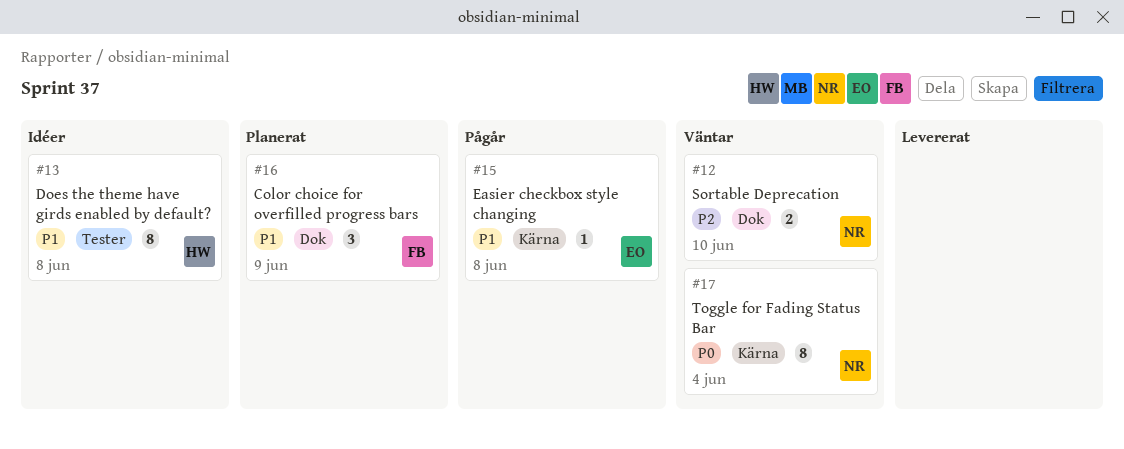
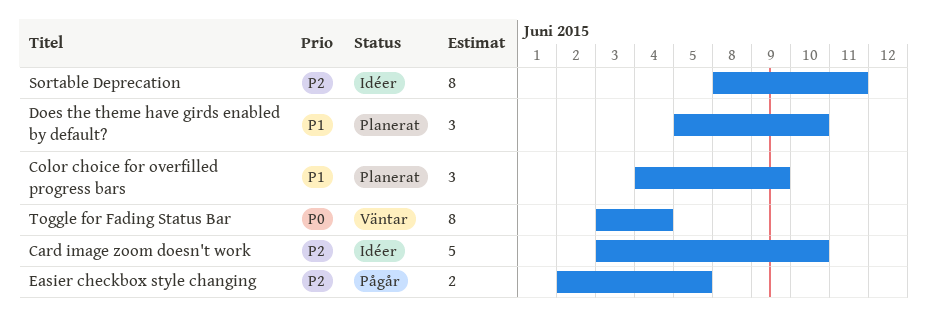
Card image zoom doesn't work: none -> present
Does the theme have girds enabled by default?, status: Idéer -> Planerat
Does the theme have girds enabled by default?, estimate: 8 -> 3
Does the theme have girds enabled by default?, due: Jun 8 -> Jun 10
Easier checkbox style changing, priority: P1 -> P2
Easier checkbox style changing, estimate: 1 -> 2
Easier checkbox style changing, due: Jun 8 -> Jun 5
Sortable Deprecation, status: Väntar -> Idéer
Sortable Deprecation, estimate: 2 -> 8
Sortable Deprecation, due: Jun 10 -> Jun 11

